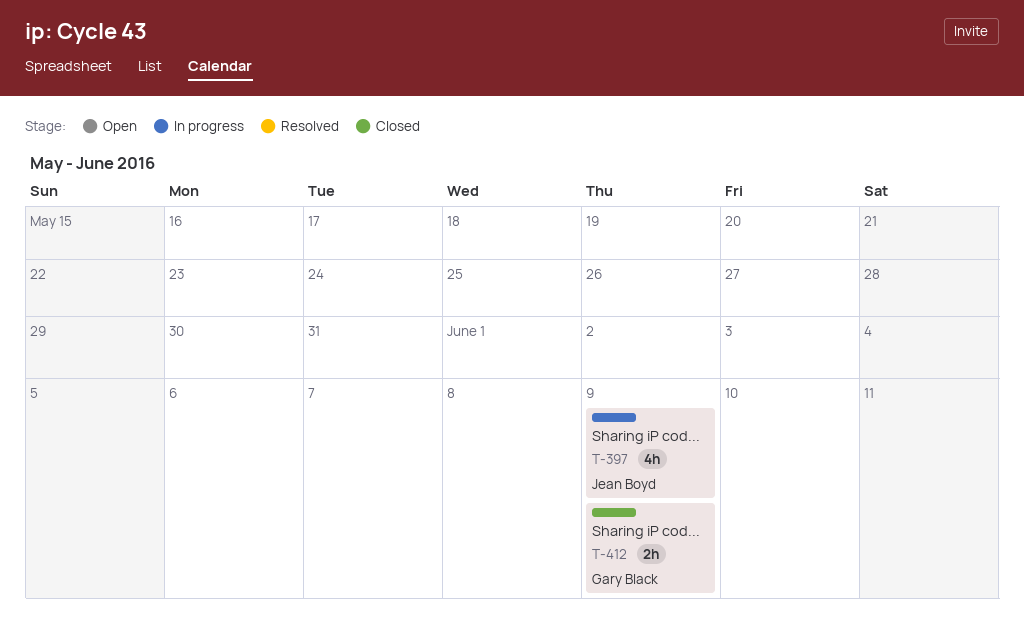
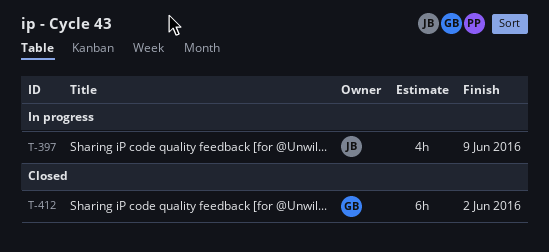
T-412, estimate: 2h -> 6h
T-412, due: Jun 9 -> Jun 2

